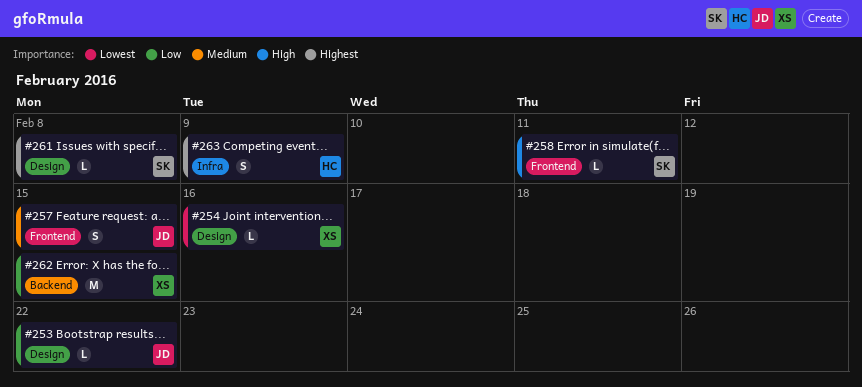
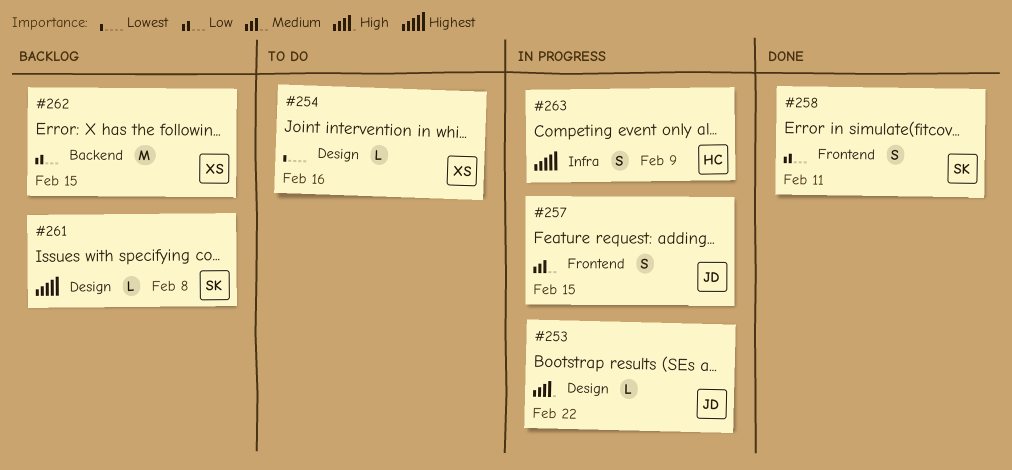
#253, priority: Low -> High
#258, priority: High -> Low
#258, estimate: L -> S

